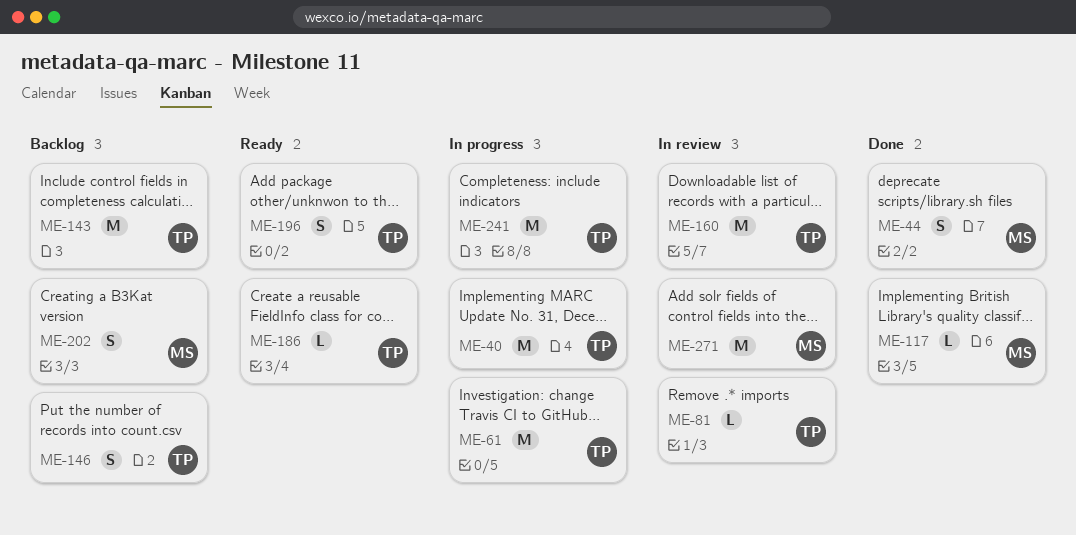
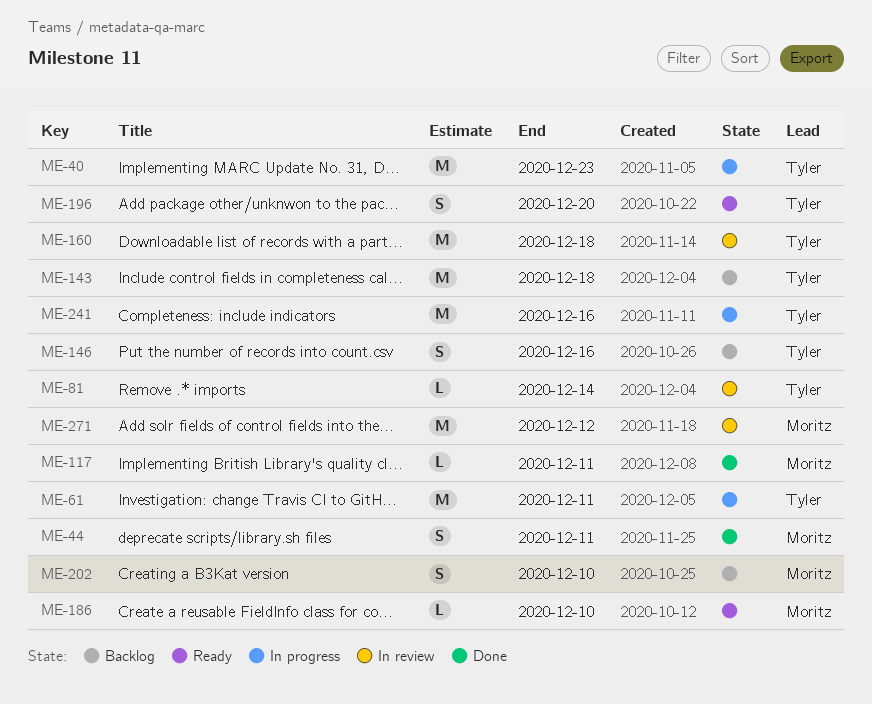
ME-186, owner: Tyler -> Moritz

